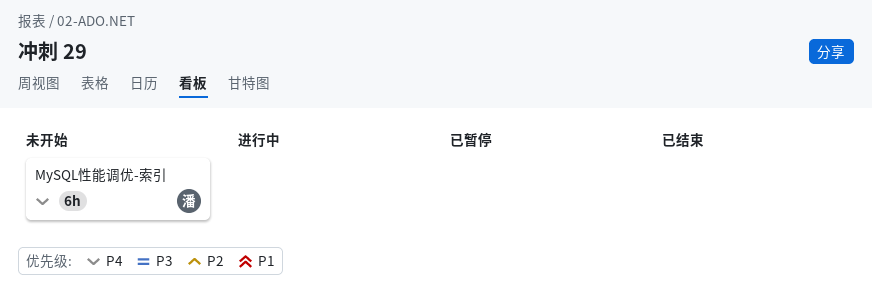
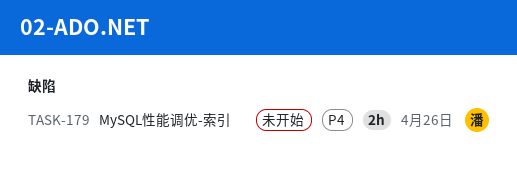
MySQL性能调优-索引, estimate: 6h -> 2h

